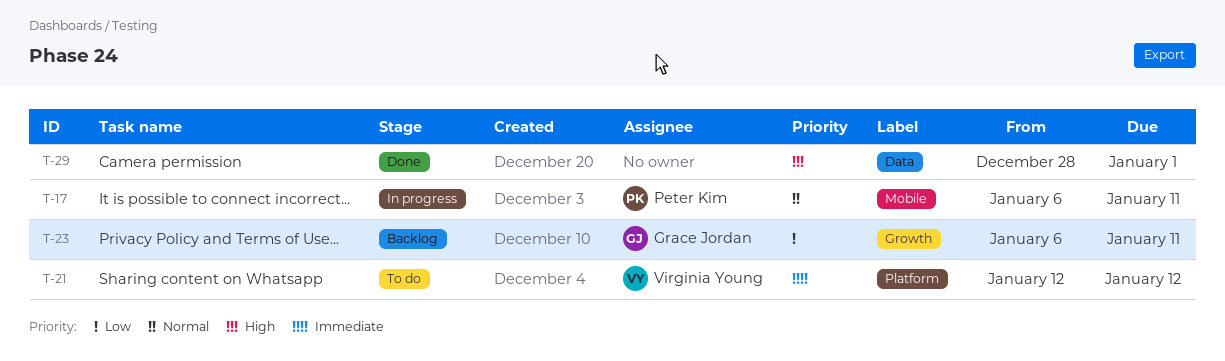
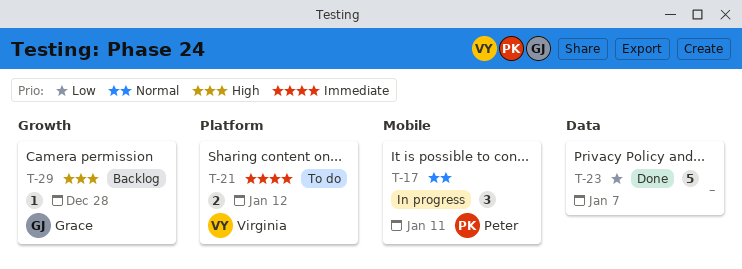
T-23, status: Backlog -> Done
T-23, owner: Grace Jordan -> none
T-23, label: Growth -> Data
T-23, due: Jan 11 -> Jan 7
T-29, status: Done -> Backlog
T-29, owner: none -> Grace Jordan
T-29, label: Data -> Growth
T-29, due: Jan 1 -> Dec 28

